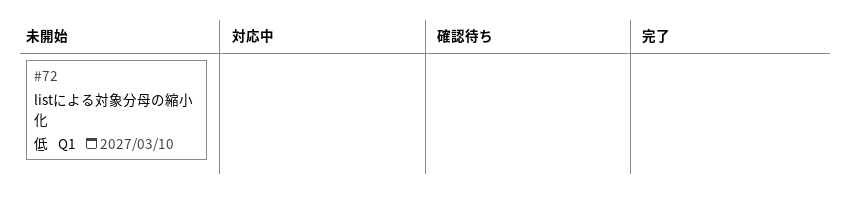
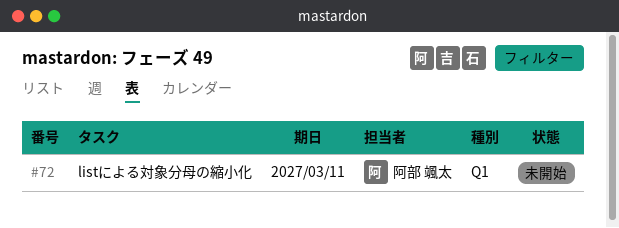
#72, due: Mar 10 -> Mar 11

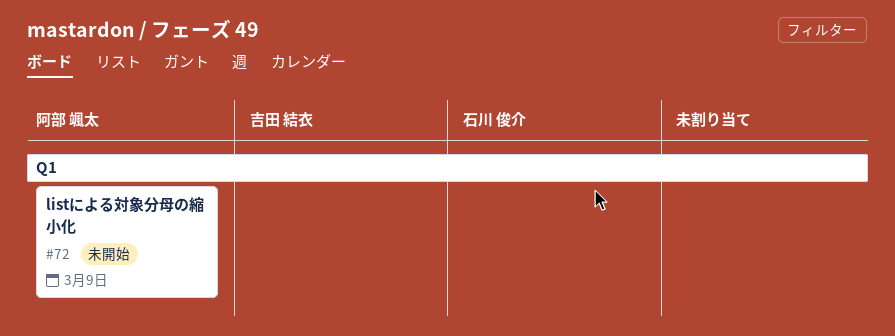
#72, due: Mar 11 -> Mar 9

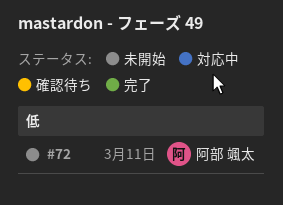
#72, due: Mar 9 -> Mar 11

